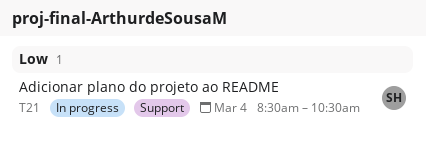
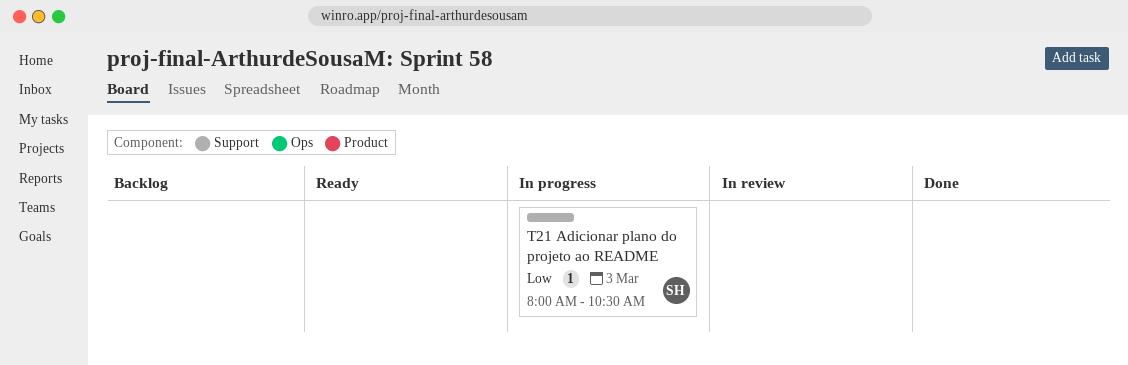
T21, day: Mar 4 -> Mar 3
T21, begins: 08:30 -> 08:00

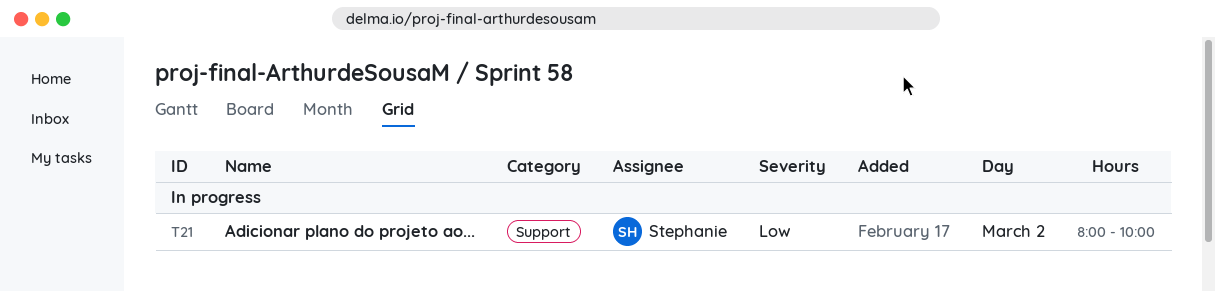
T21, day: Mar 3 -> Mar 2
T21, ends: 10:30 -> 10:00

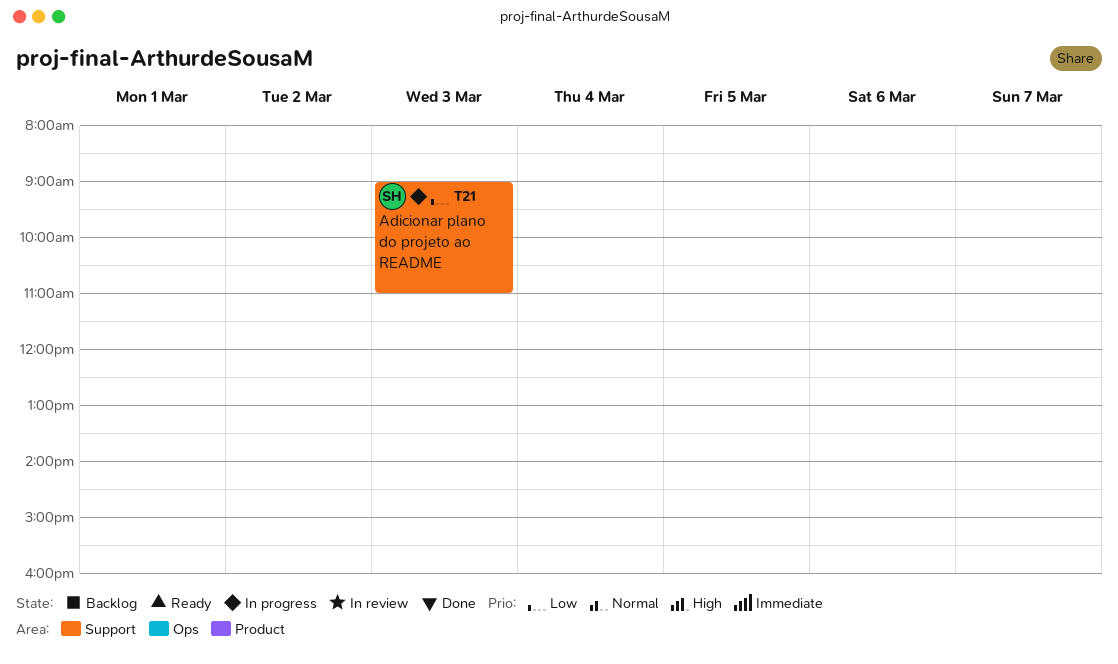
T21, day: Mar 2 -> Mar 3
T21, begins: 08:00 -> 09:00
T21, ends: 10:00 -> 11:00

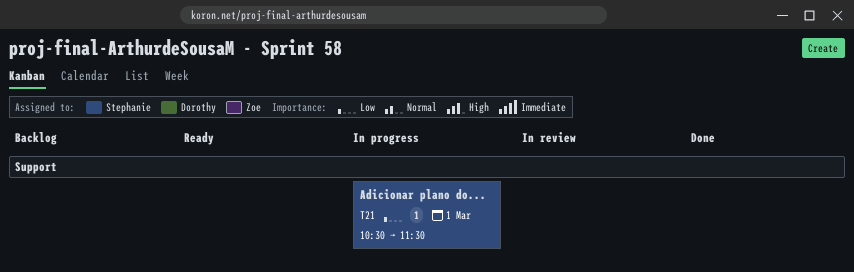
T21, day: Mar 3 -> Mar 1
T21, begins: 09:00 -> 10:30
T21, ends: 11:00 -> 11:30

